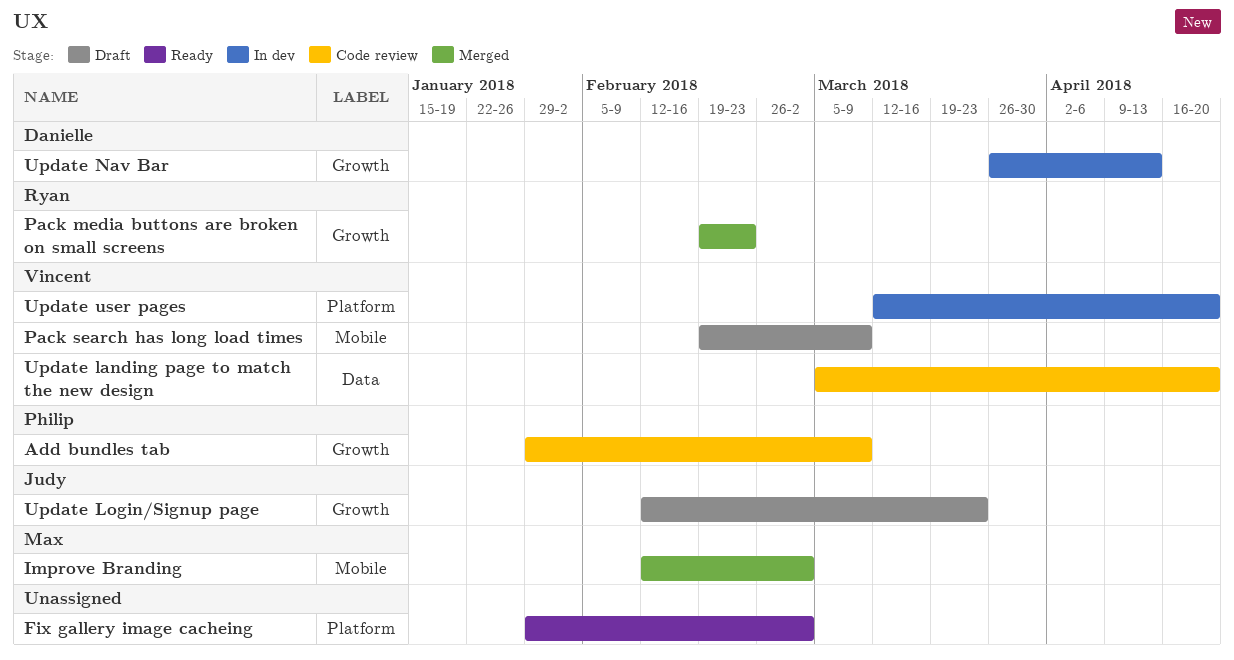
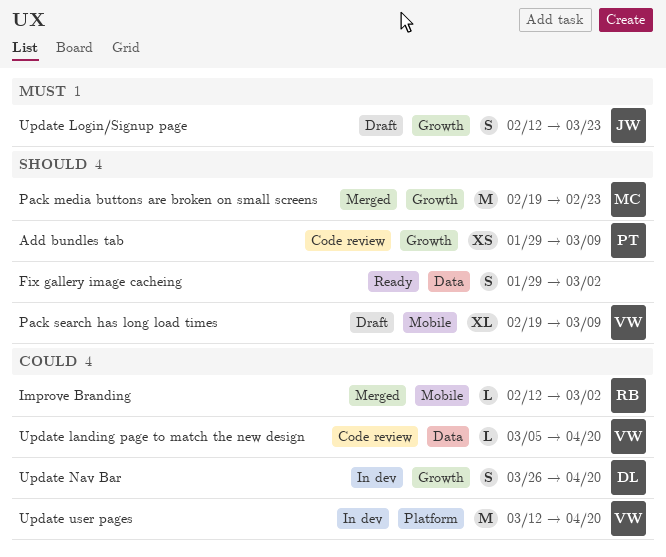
Fix gallery image cacheing, label: Platform -> Data
Improve Branding, owner: Max -> Ryan
Pack media buttons are broken on small screens, owner: Ryan -> Max
Update Nav Bar, due: Apr 13 -> Apr 20

